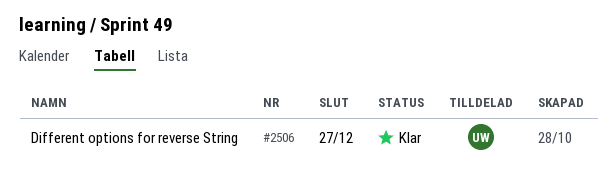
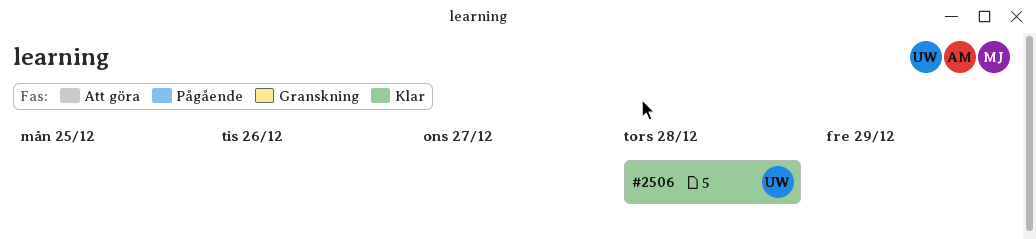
#2506, due: Dec 27 -> Dec 28

